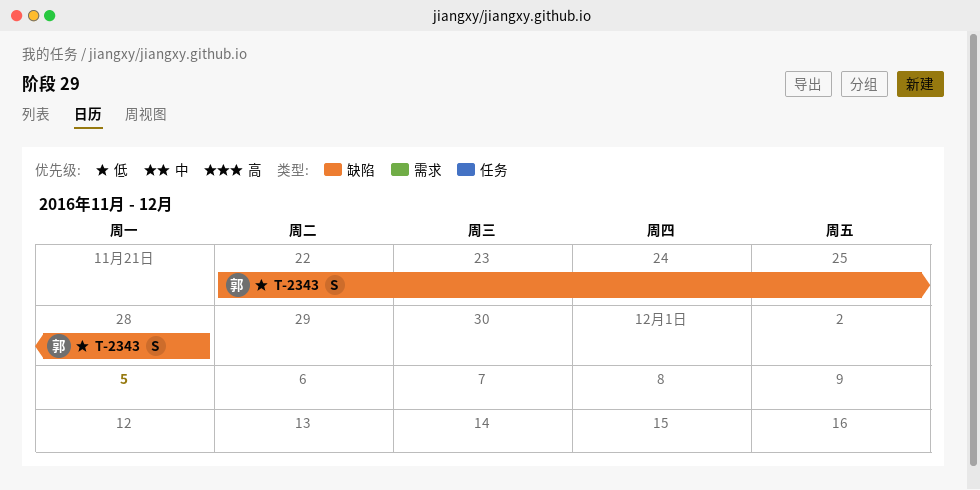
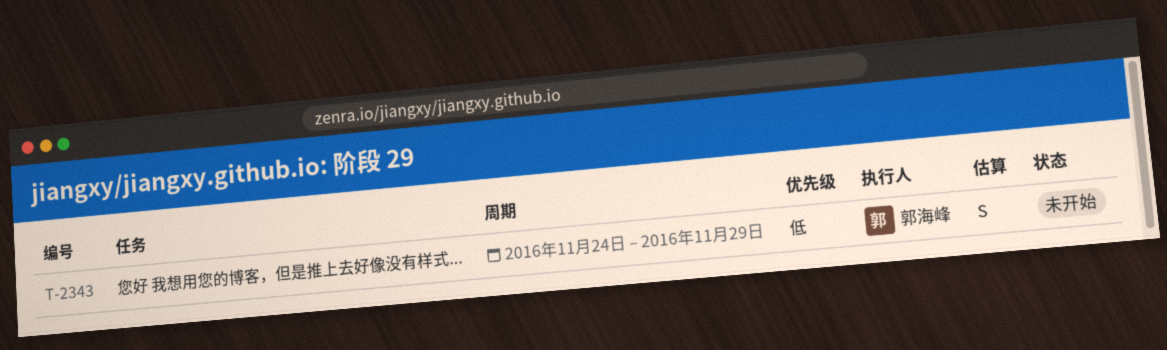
T-2343, start: Nov 22 -> Nov 24
T-2343, due: Nov 28 -> Nov 29

